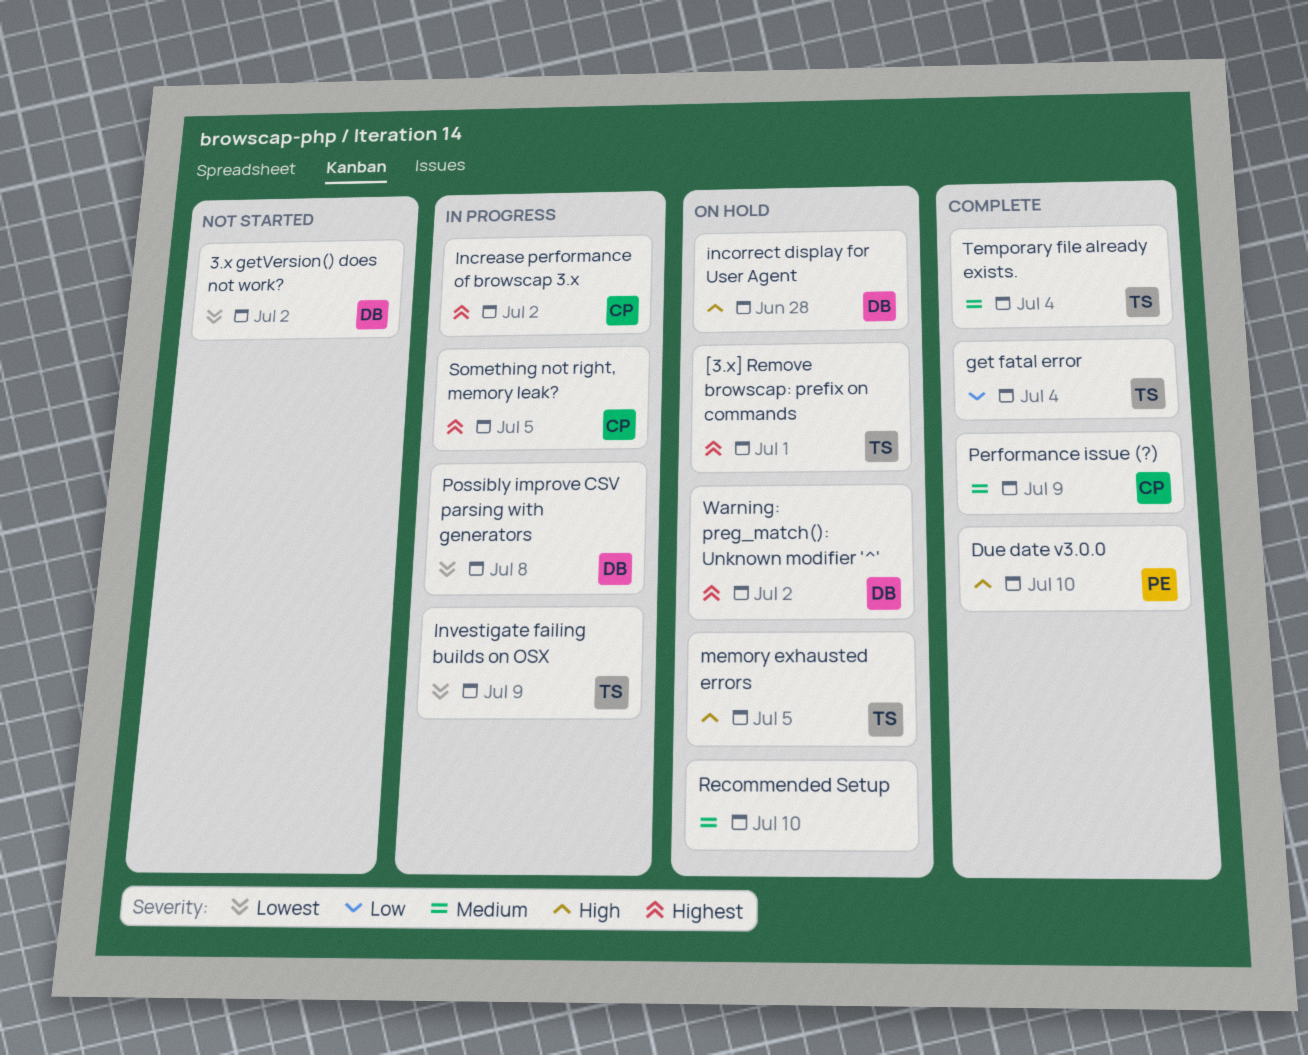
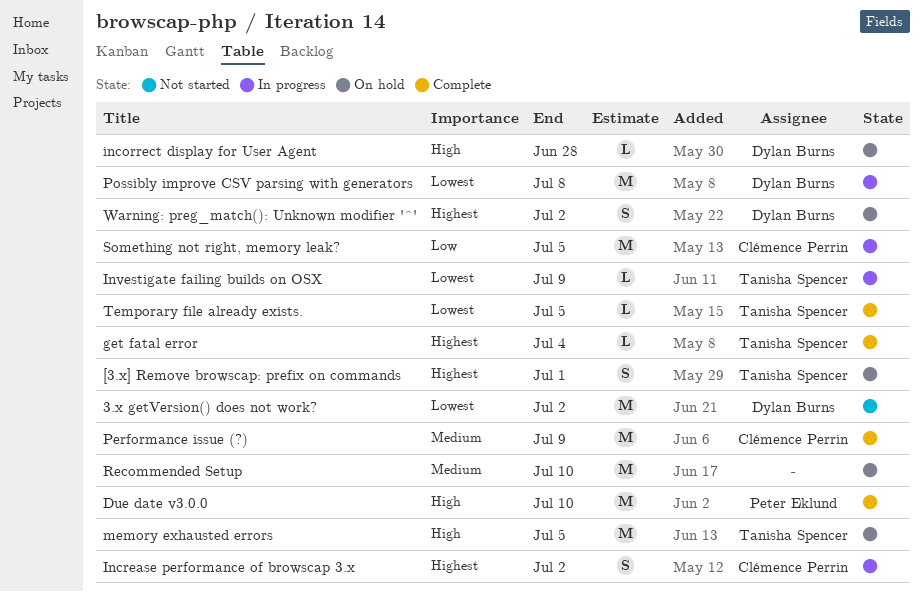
get fatal error, priority: Low -> Highest
Something not right, memory leak?, priority: Highest -> Low
Temporary file already exists., priority: Medium -> Lowest
Temporary file already exists., due: Jul 4 -> Jul 5

